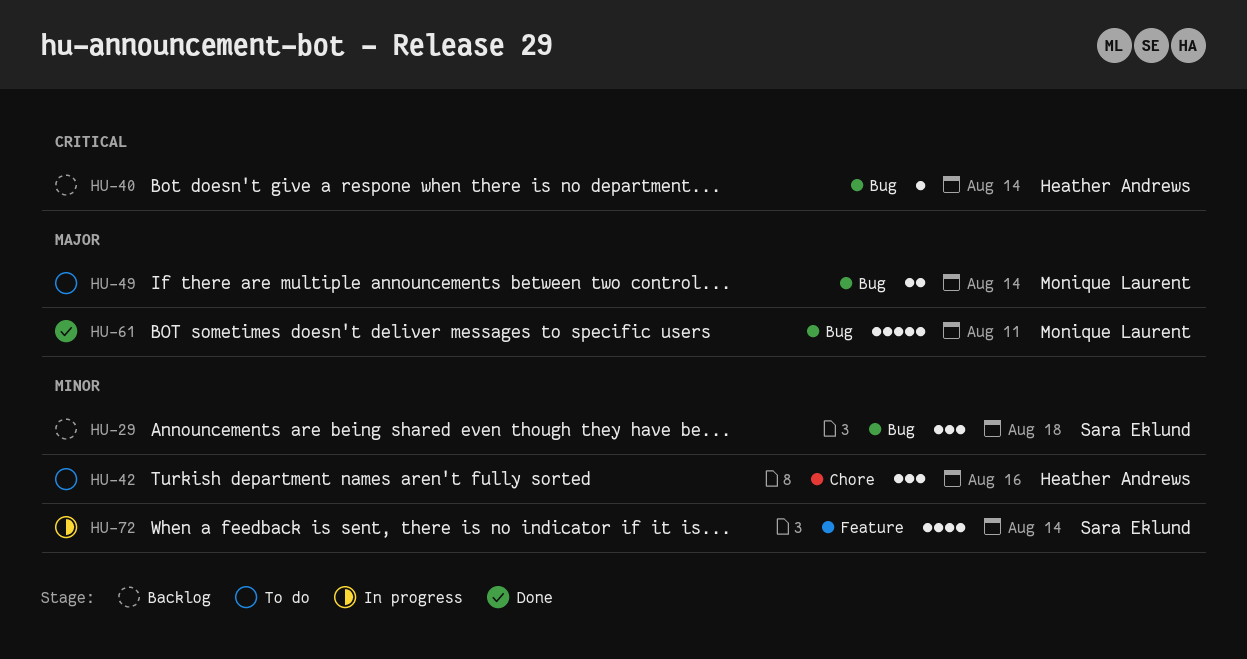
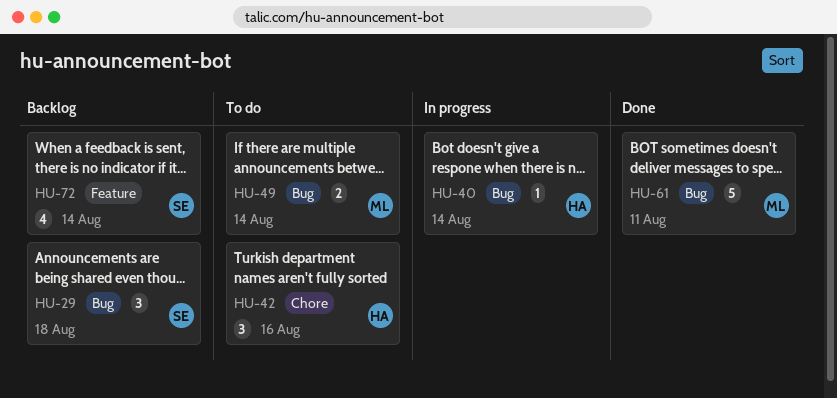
HU-40, status: Backlog -> In progress
HU-72, status: In progress -> Backlog

